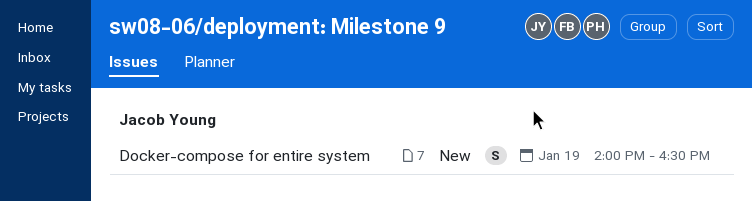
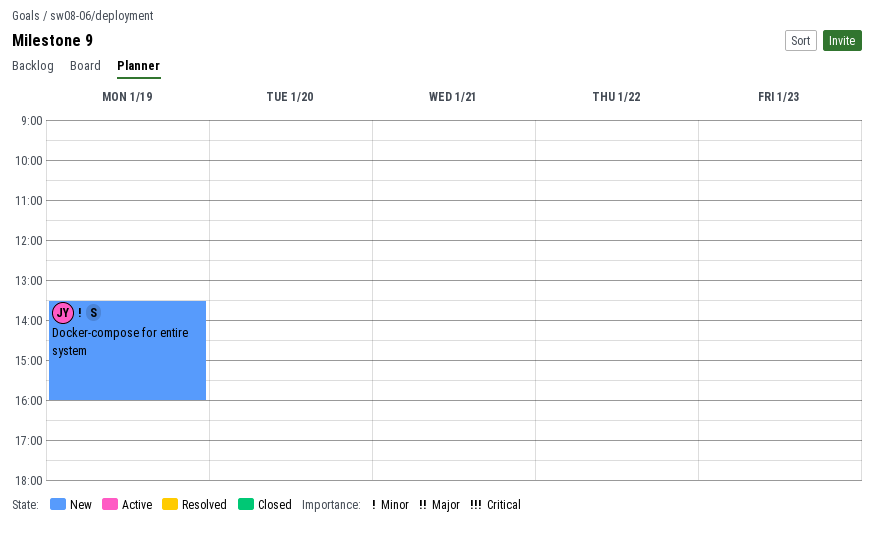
Docker-compose for entire system, begins: 14:00 -> 13:30
Docker-compose for entire system, ends: 16:30 -> 16:00

